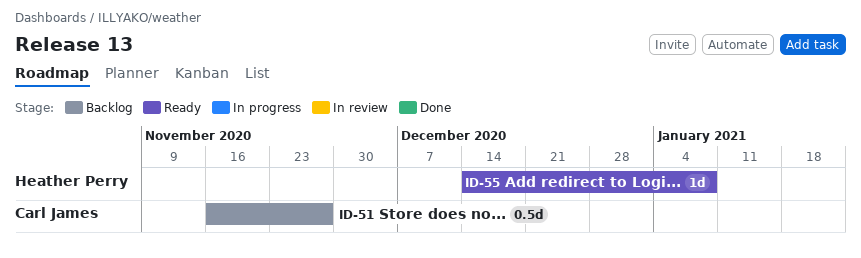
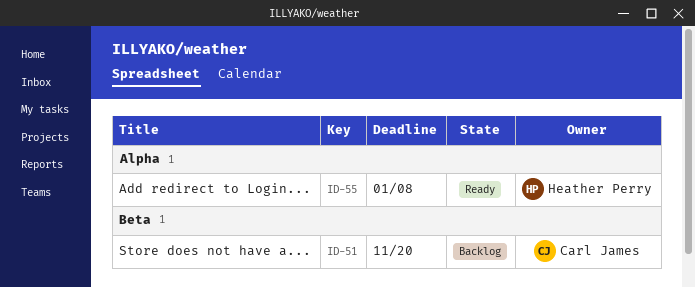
ID-51, due: Nov 27 -> Nov 20

